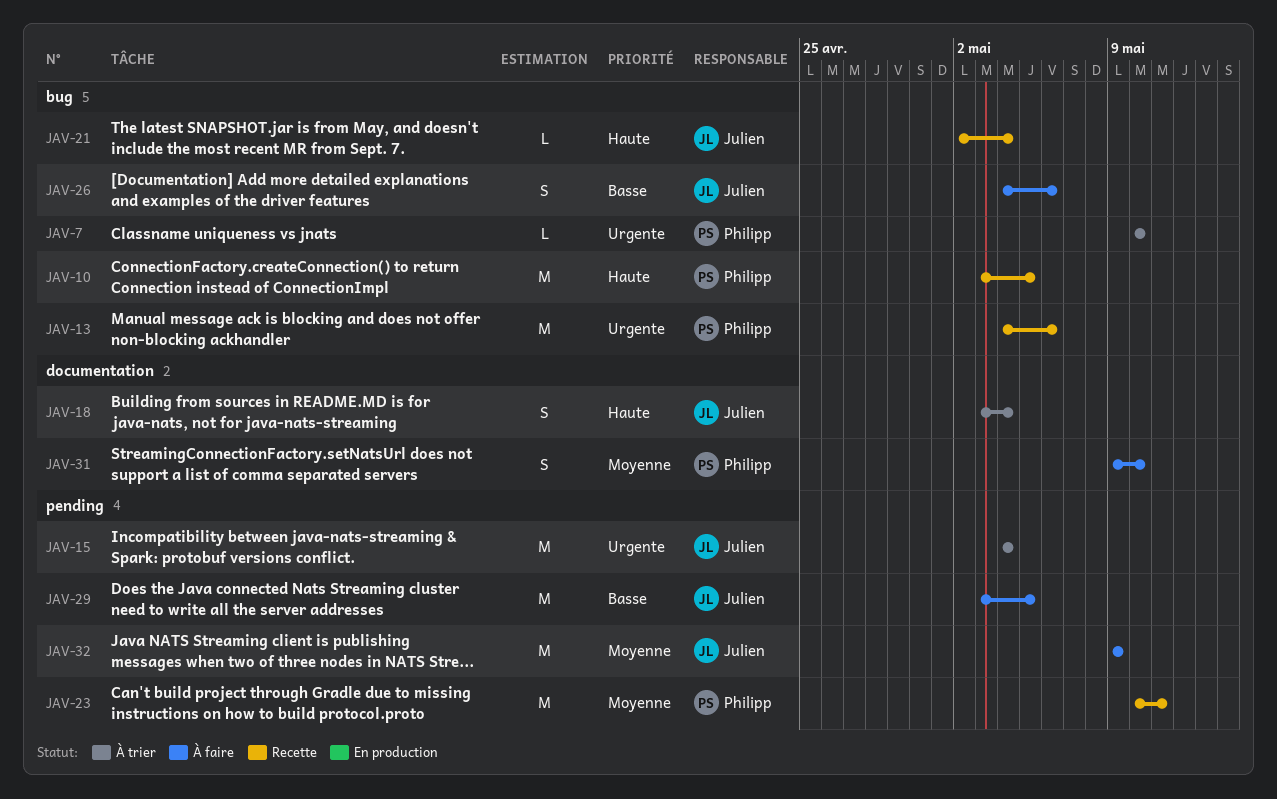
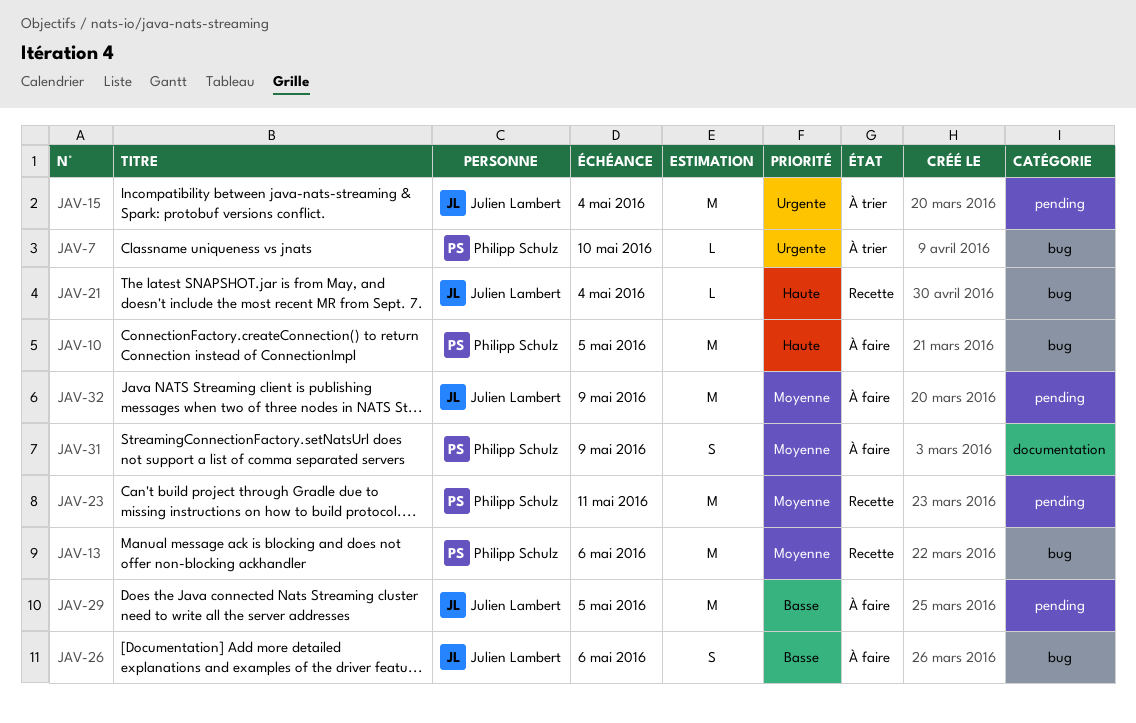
JAV-10, status: Recette -> À faire
JAV-13, priority: Urgente -> Moyenne
JAV-18: present -> none
JAV-31, due: May 10 -> May 9

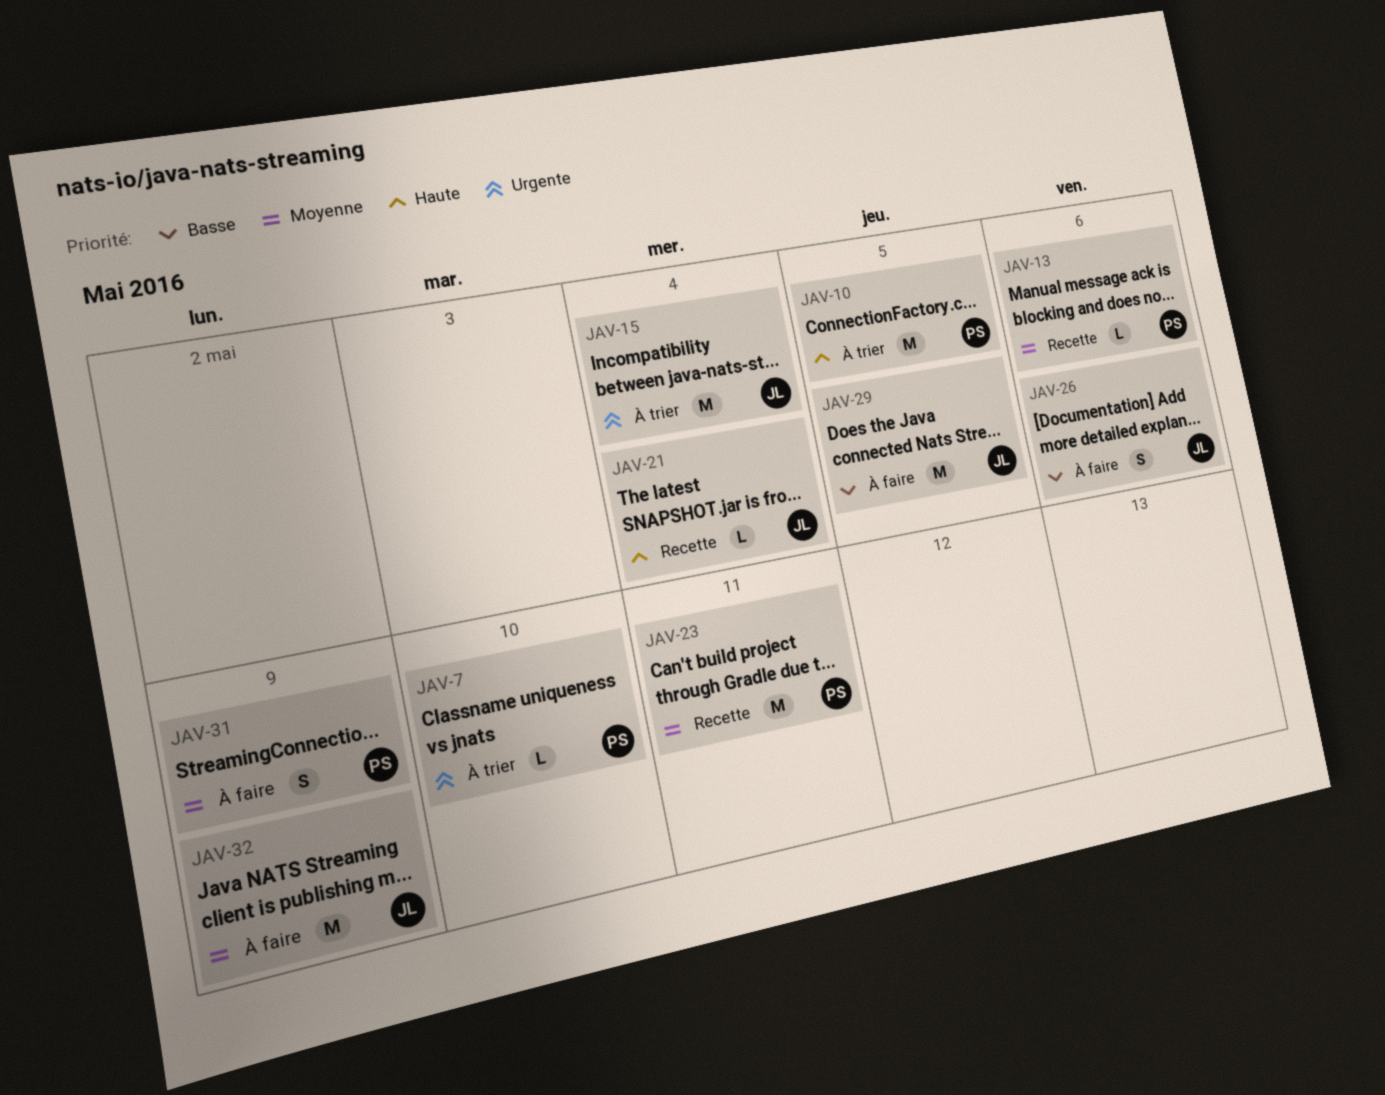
JAV-10, status: À faire -> À trier
JAV-13, estimate: M -> L

